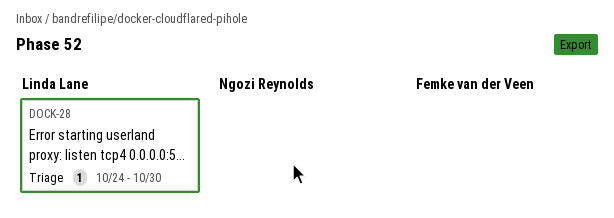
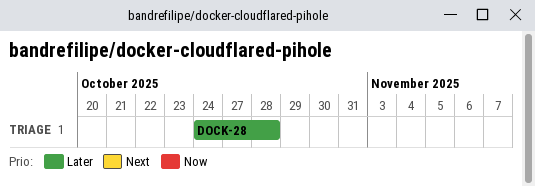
DOCK-28, due: Oct 30 -> Oct 28

